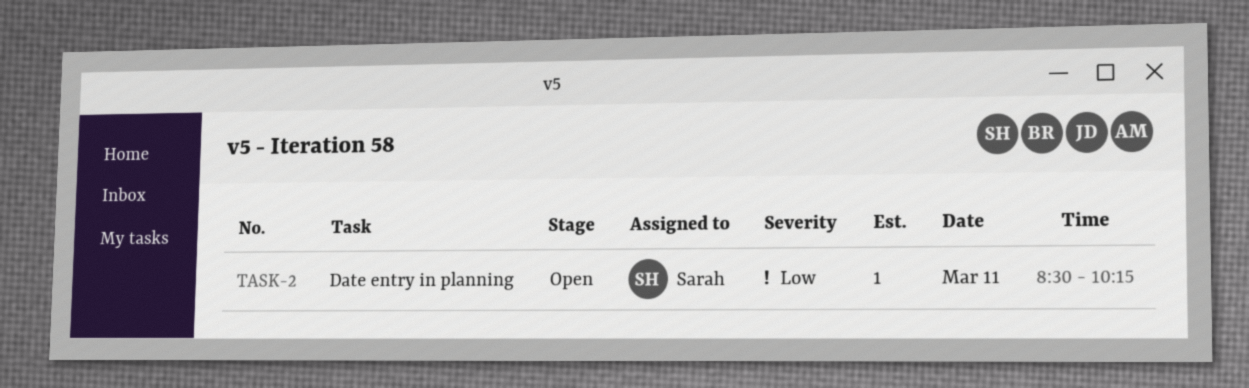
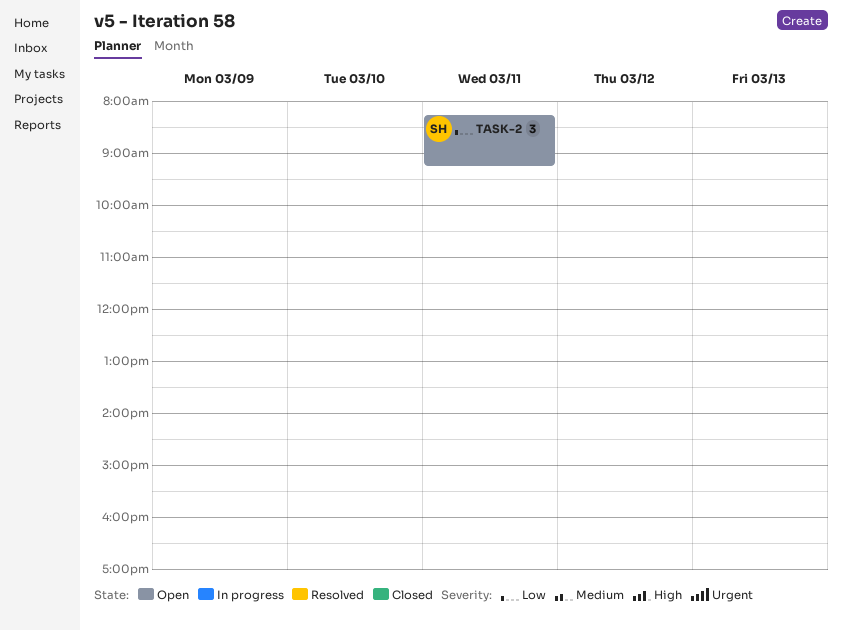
TASK-2, estimate: 1 -> 3
TASK-2, begins: 08:30 -> 08:15
TASK-2, ends: 10:15 -> 09:15

